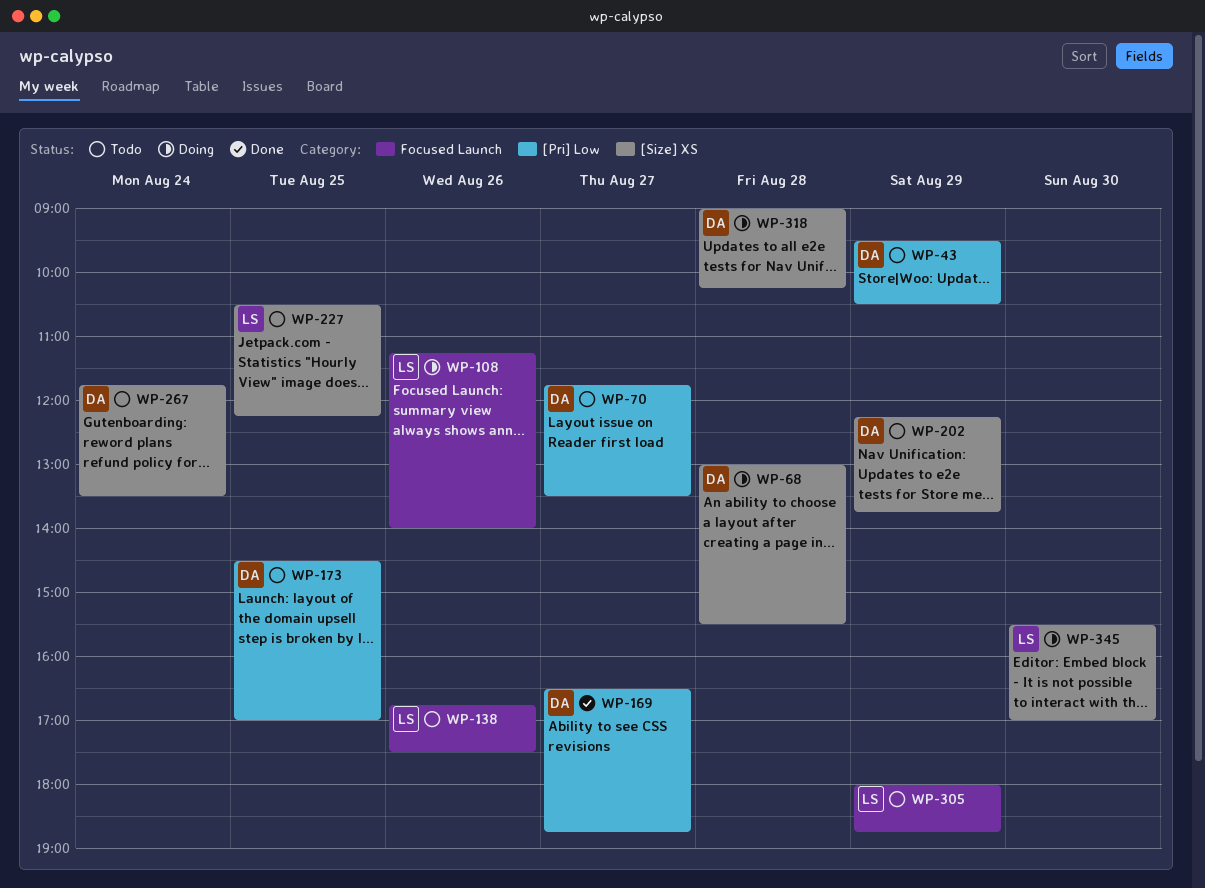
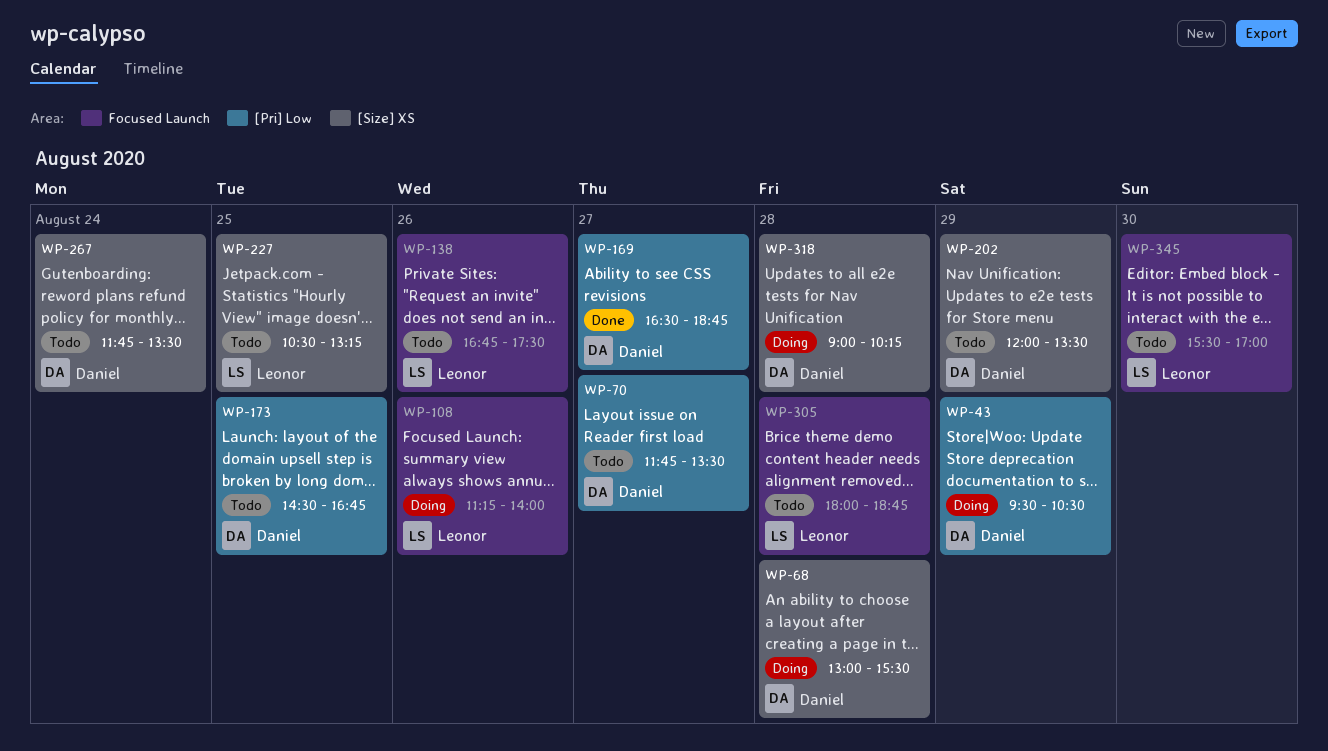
WP-43, status: Todo -> Doing
WP-173, ends: 17:00 -> 16:45
WP-202, begins: 12:15 -> 12:00
WP-202, ends: 13:45 -> 13:30
WP-227, ends: 12:15 -> 13:15
WP-305, day: Aug 29 -> Aug 28
WP-345, status: Doing -> Todo
WP-345, label: [Size] XS -> Focused Launch

